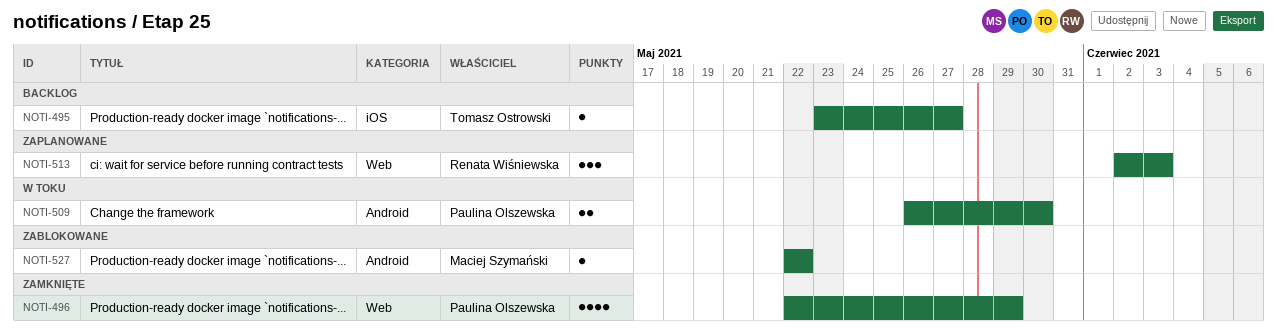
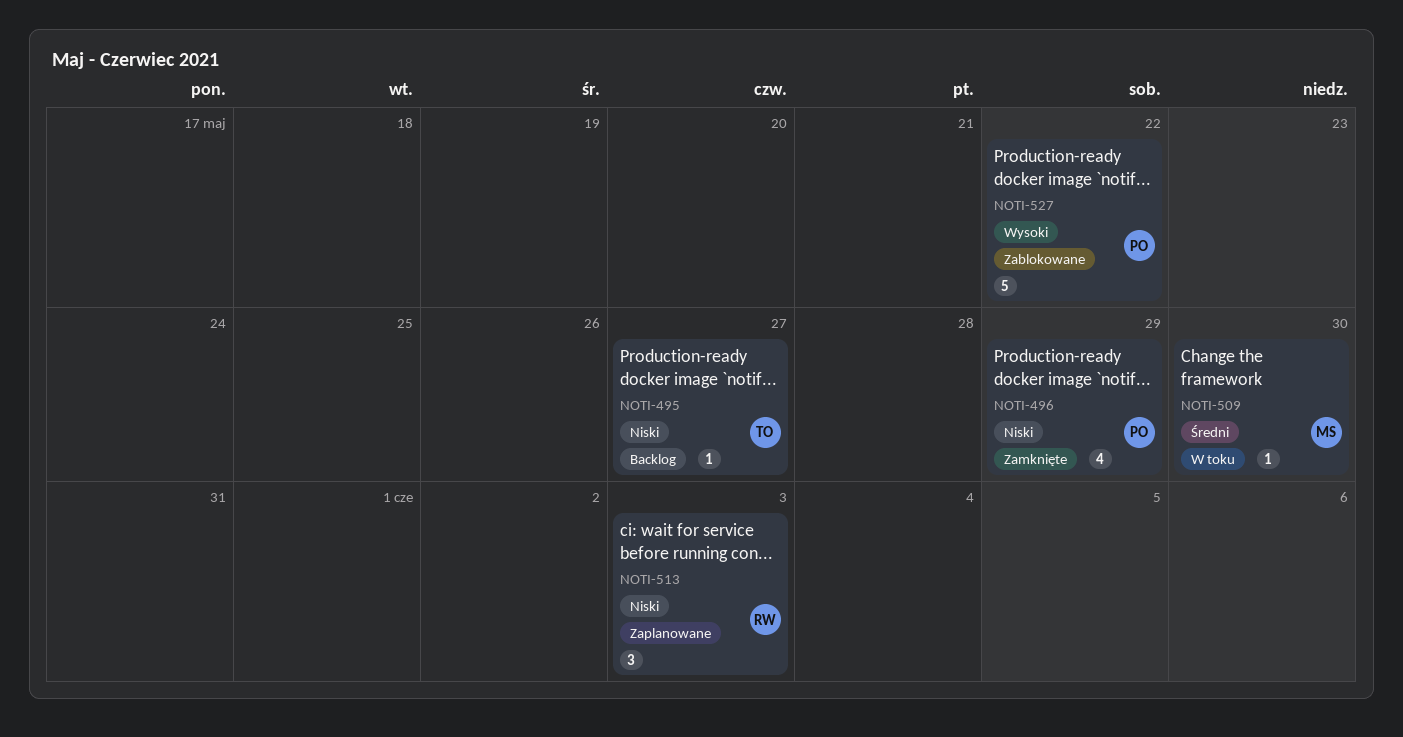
NOTI-509, owner: Paulina Olszewska -> Maciej Szymański
NOTI-509, estimate: 2 -> 1
NOTI-527, owner: Maciej Szymański -> Paulina Olszewska
NOTI-527, estimate: 1 -> 5

